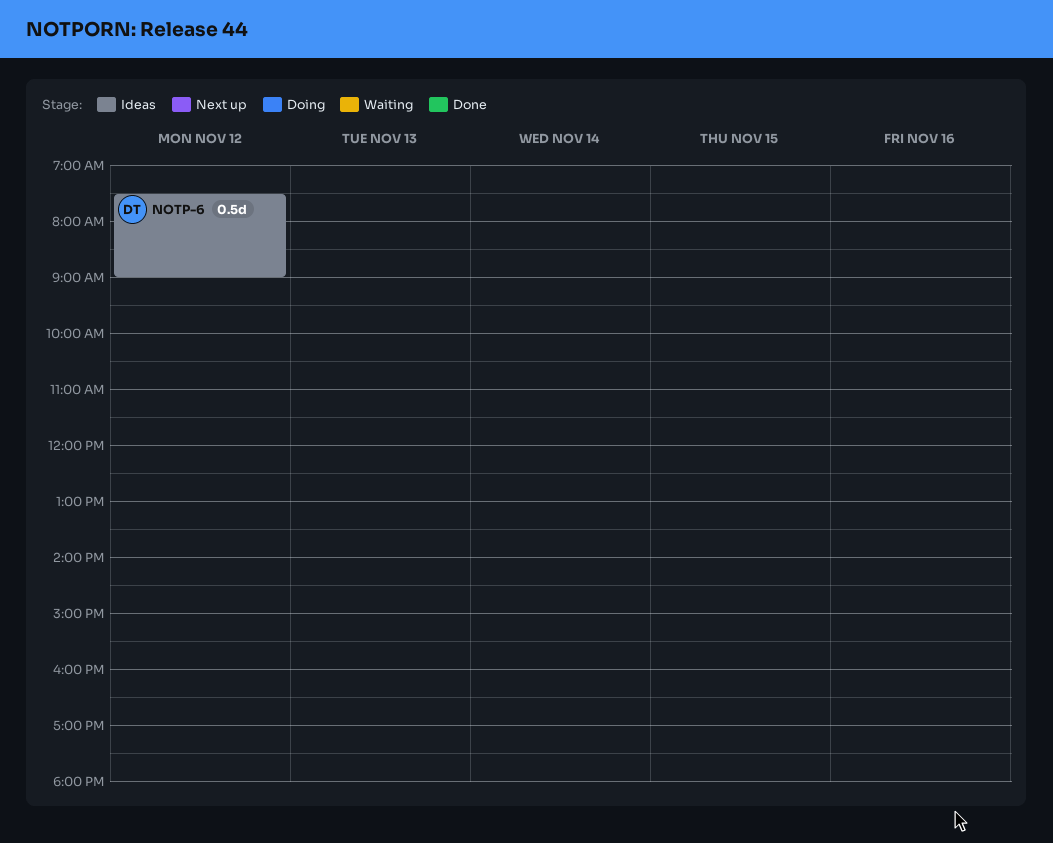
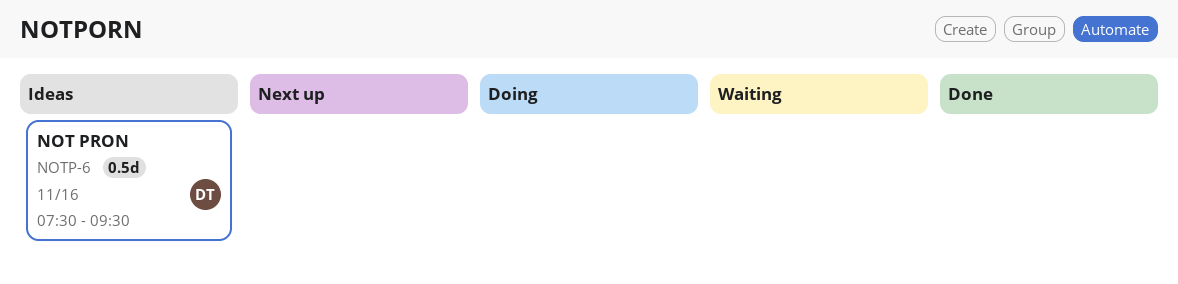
NOTP-6, day: Nov 12 -> Nov 16
NOTP-6, ends: 09:00 -> 09:30

